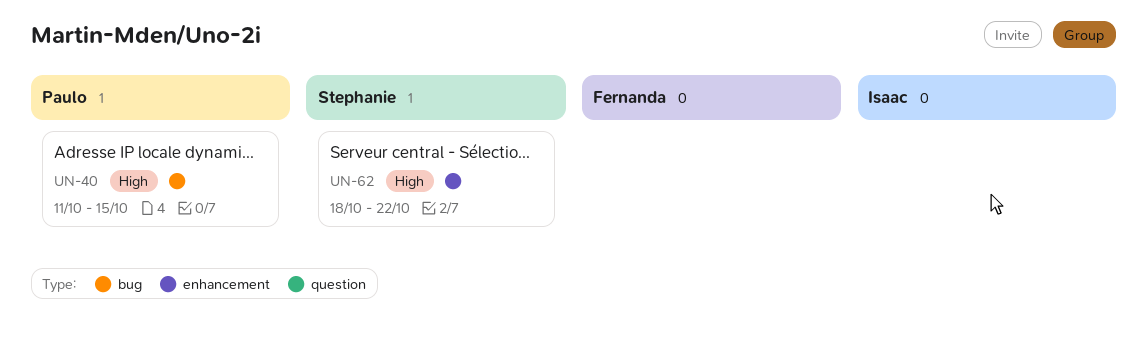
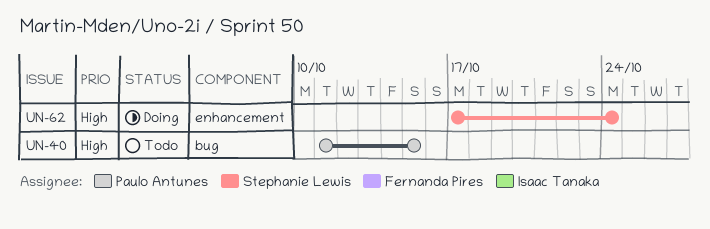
UN-62, start: Oct 18 -> Oct 17
UN-62, due: Oct 22 -> Oct 24

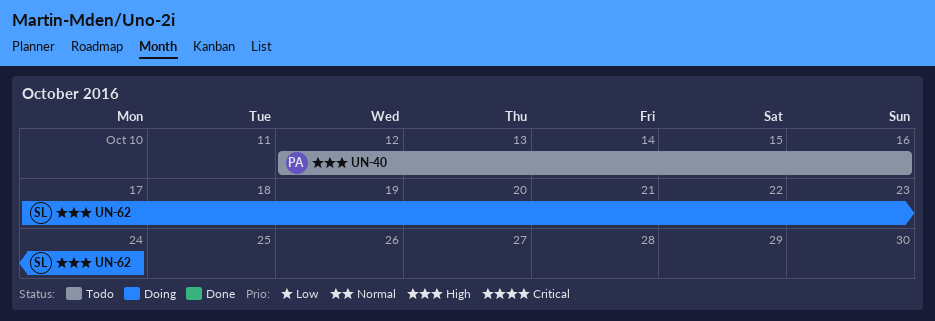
UN-40, start: Oct 11 -> Oct 12
UN-40, due: Oct 15 -> Oct 16

